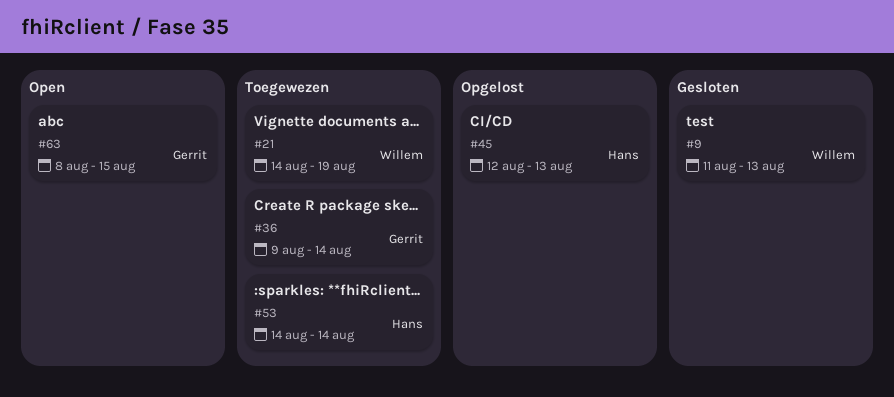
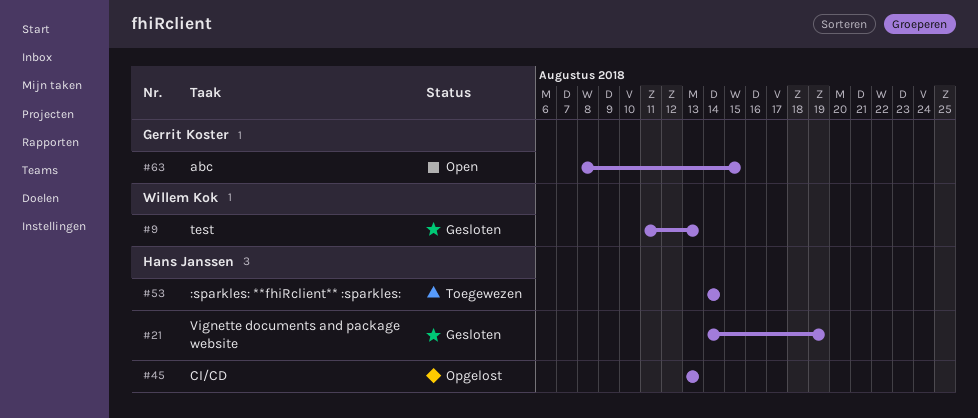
#21, status: Toegewezen -> Gesloten
#21, owner: Willem Kok -> Hans Janssen
#36: present -> none
#45, start: Aug 12 -> Aug 13

